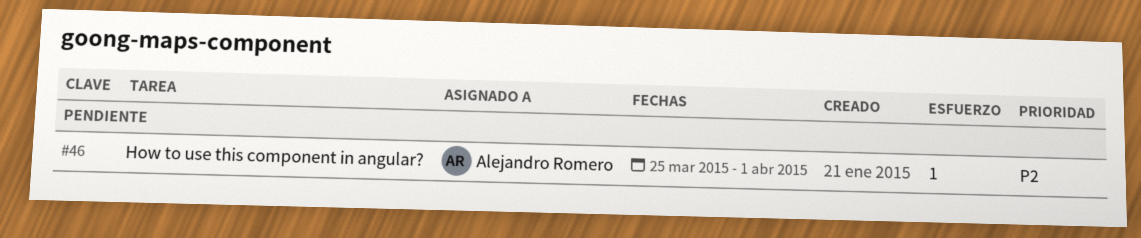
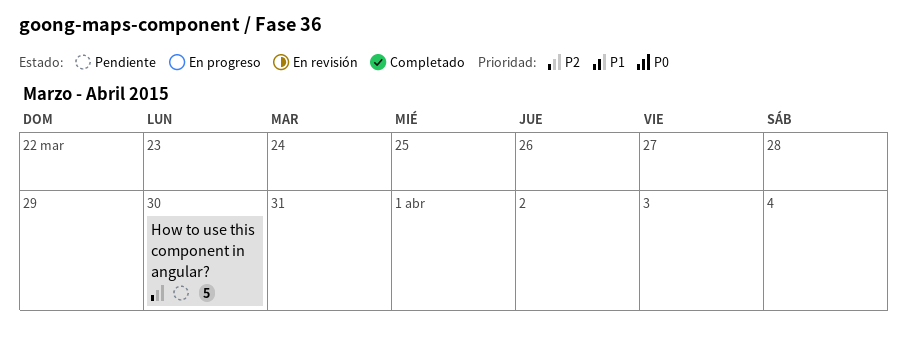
How to use this component in angular?, estimate: 1 -> 5
How to use this component in angular?, due: Apr 1 -> Mar 30

